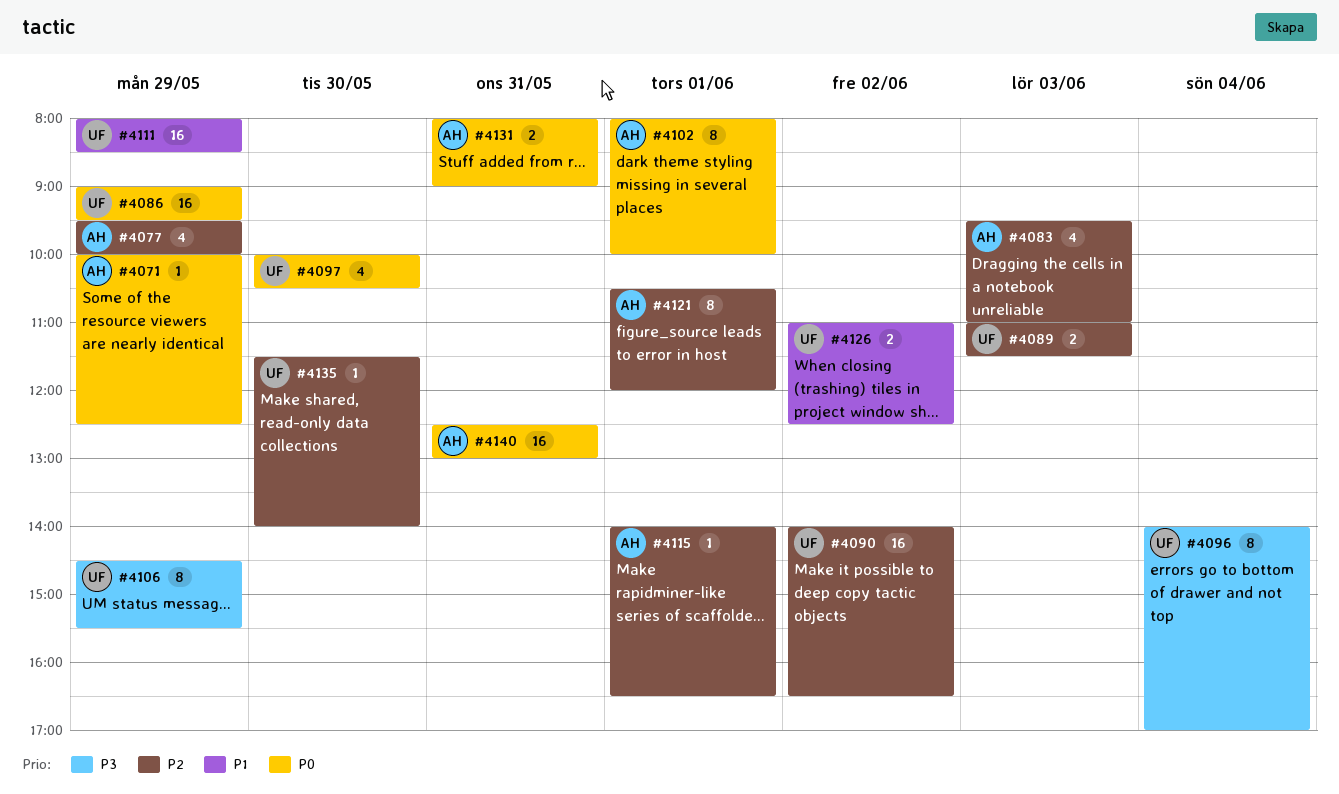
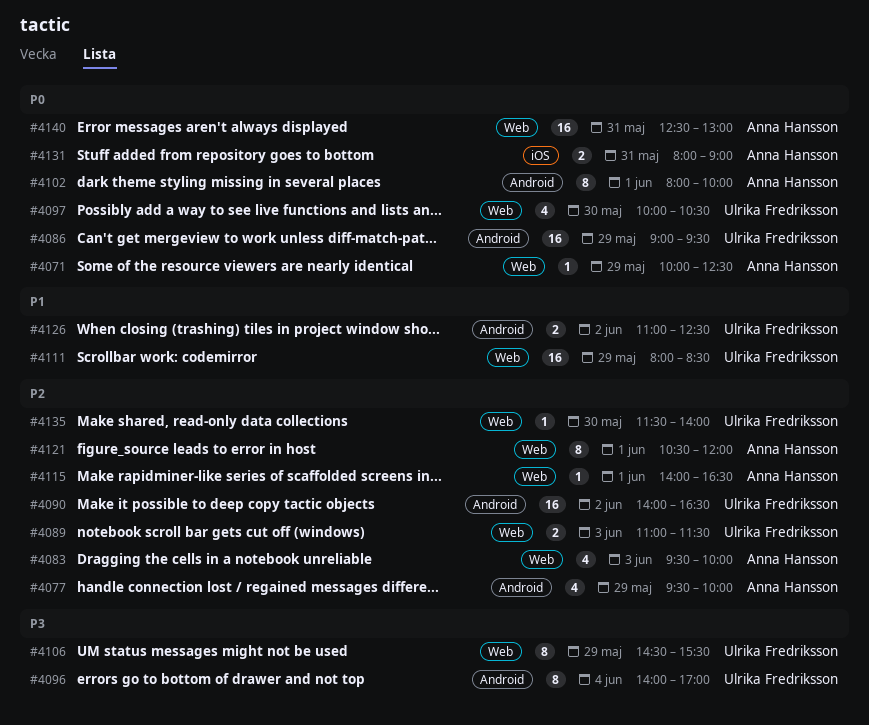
#4083, ends: 11:00 -> 10:00

